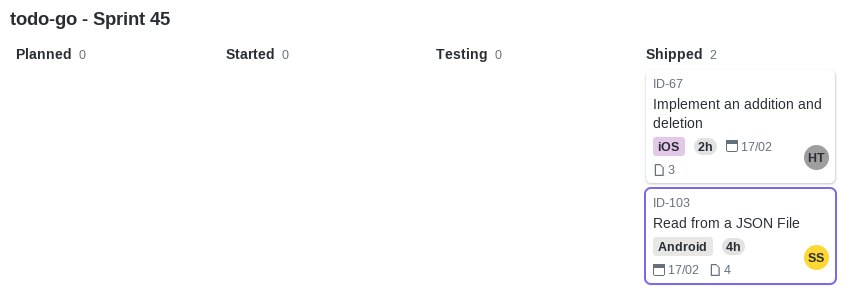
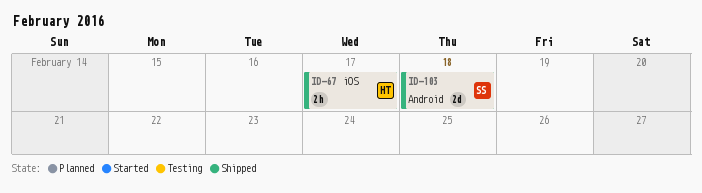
ID-103, estimate: 4h -> 2d
ID-103, due: Feb 17 -> Feb 18

